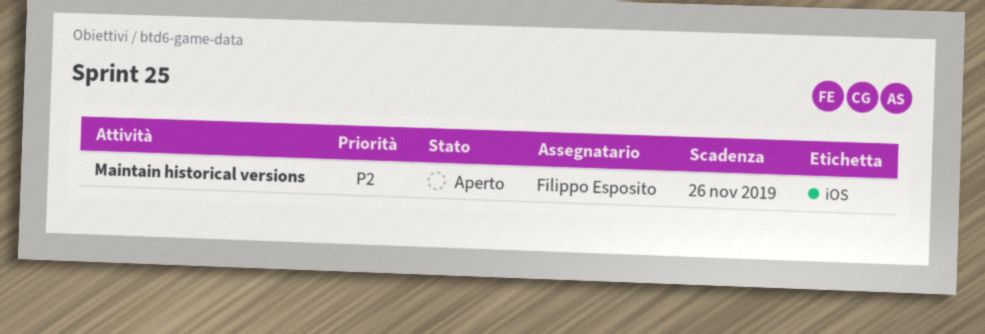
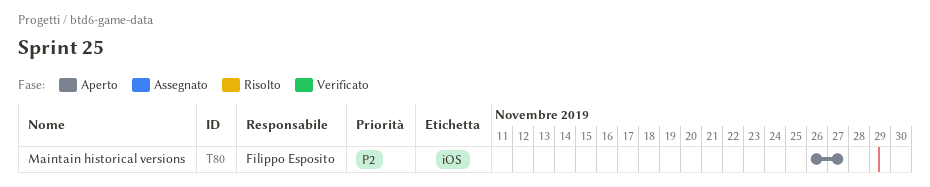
Maintain historical versions, due: Nov 26 -> Nov 27

